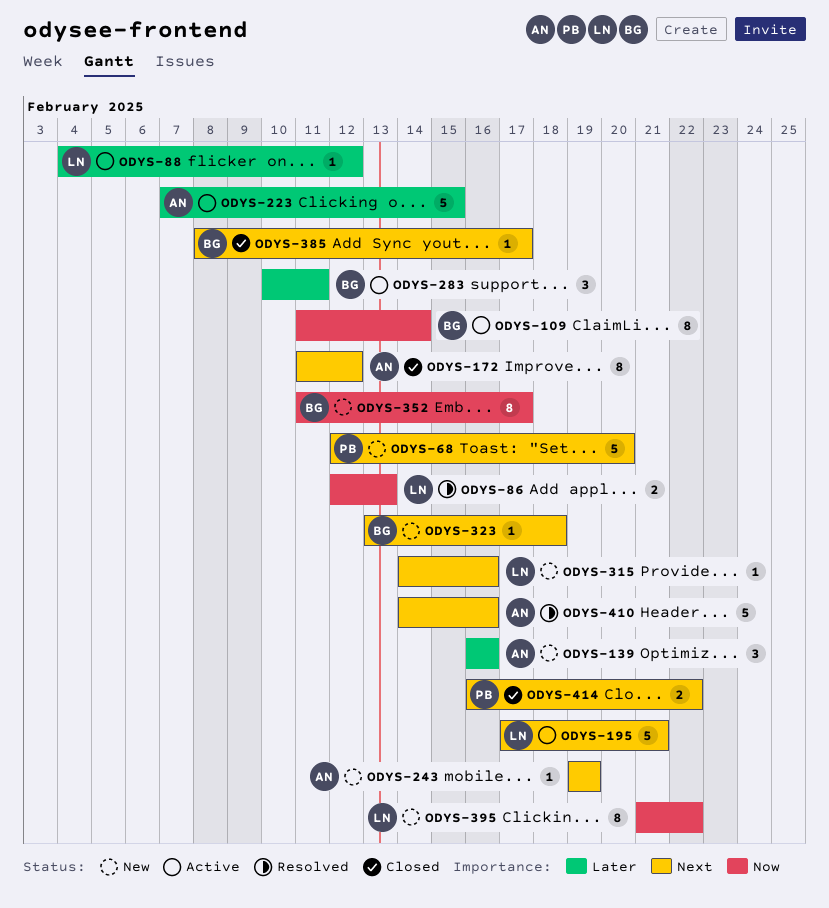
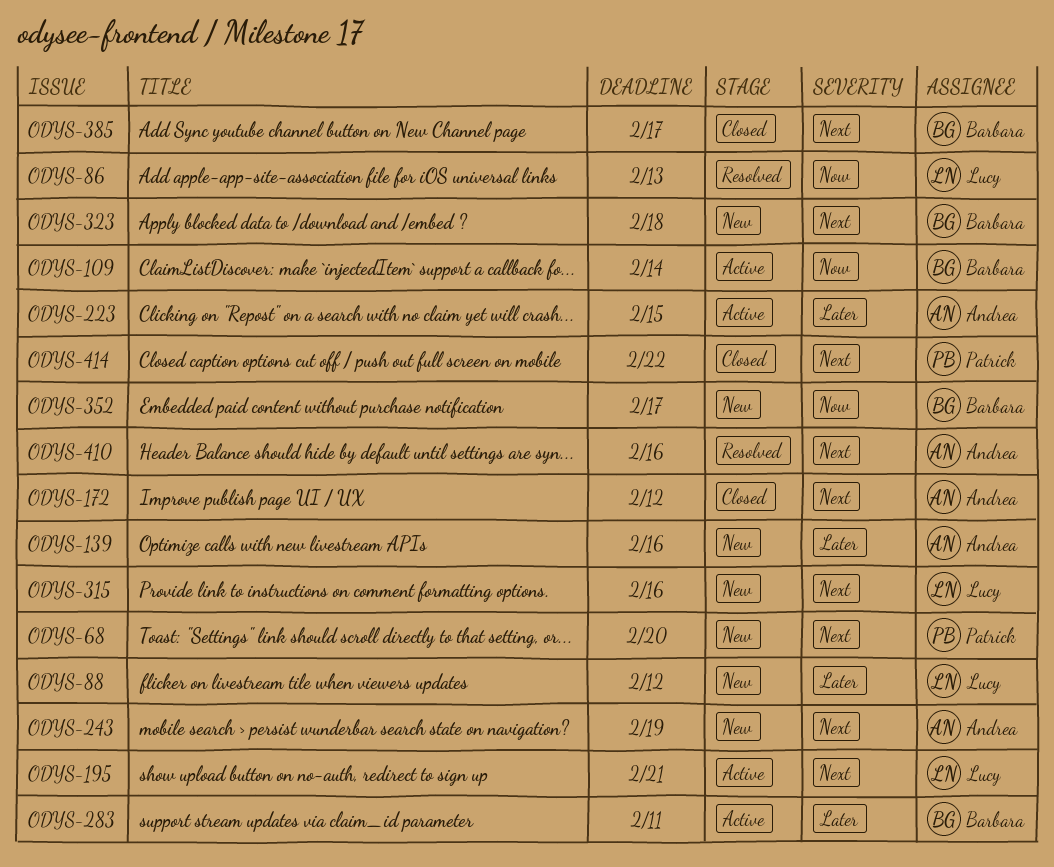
ODYS-88, status: Active -> New
ODYS-395: present -> none

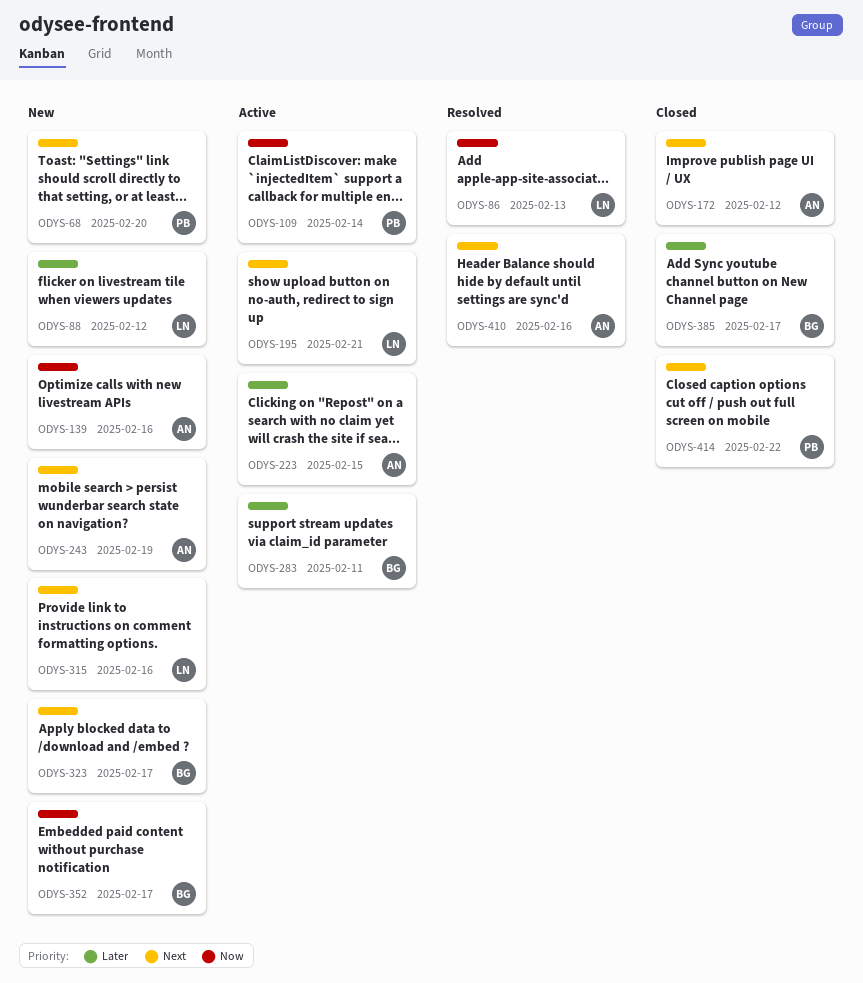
ODYS-109, owner: Barbara -> Patrick
ODYS-139, priority: Later -> Now
ODYS-323, due: Feb 18 -> Feb 17
ODYS-385, priority: Next -> Later

